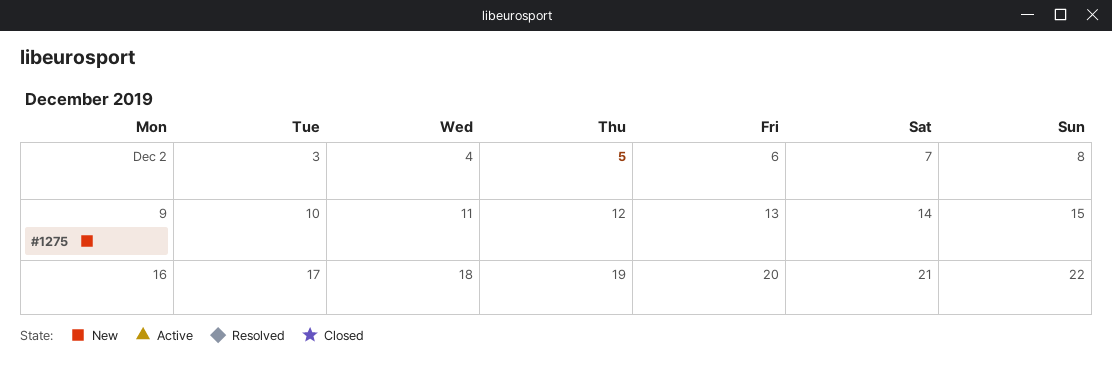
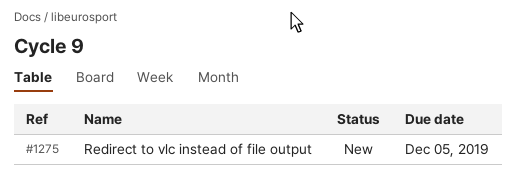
#1275, due: Dec 9 -> Dec 5

